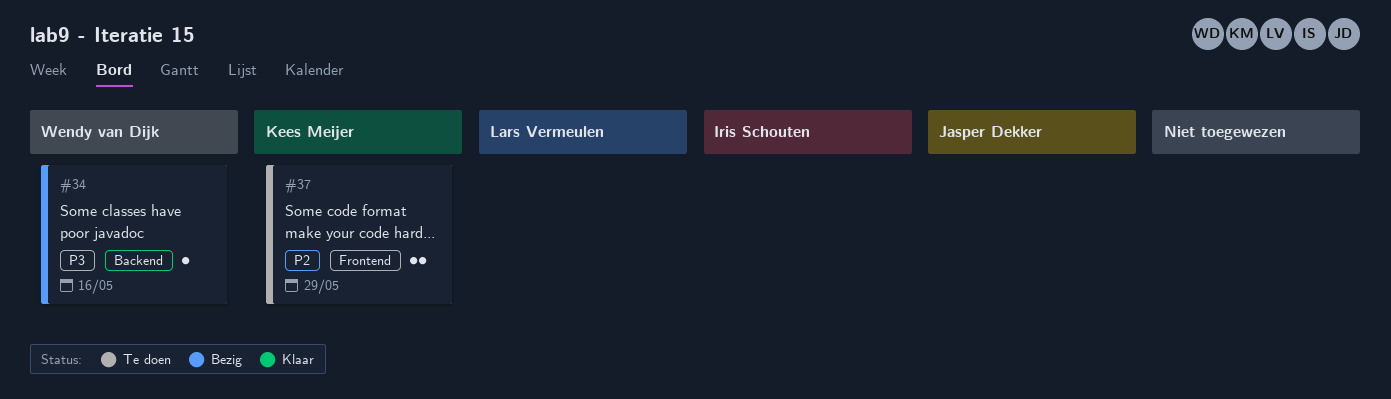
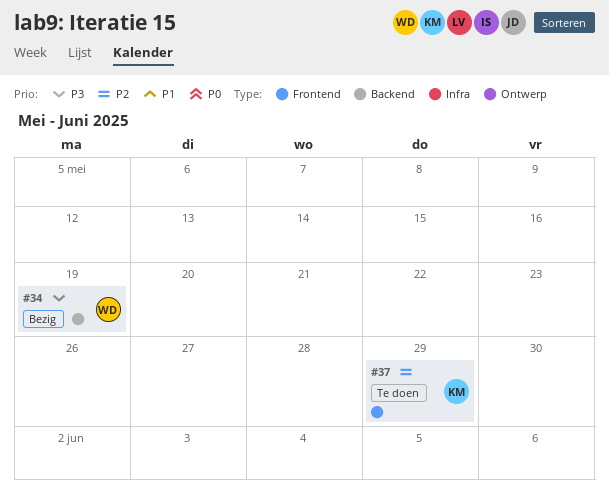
#34, due: May 16 -> May 19

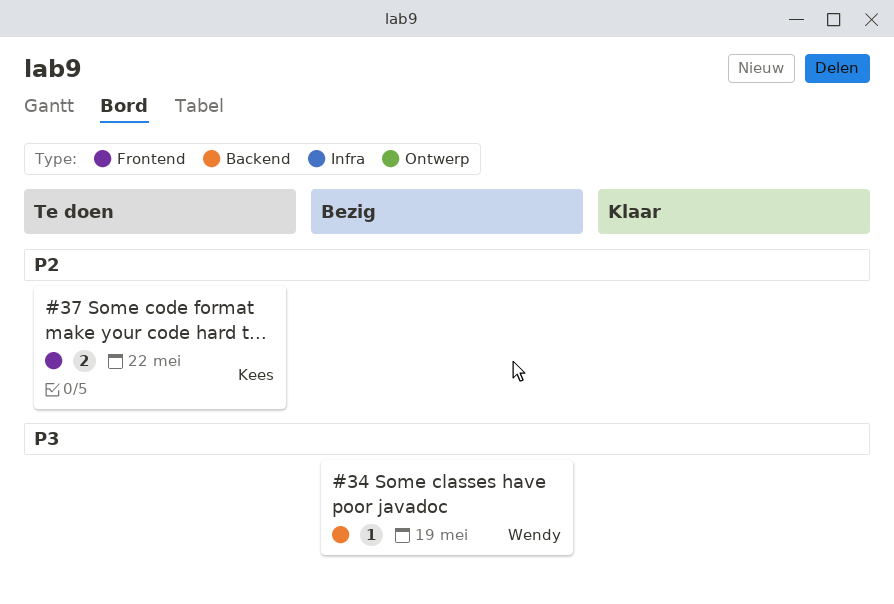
#37, due: May 29 -> May 22

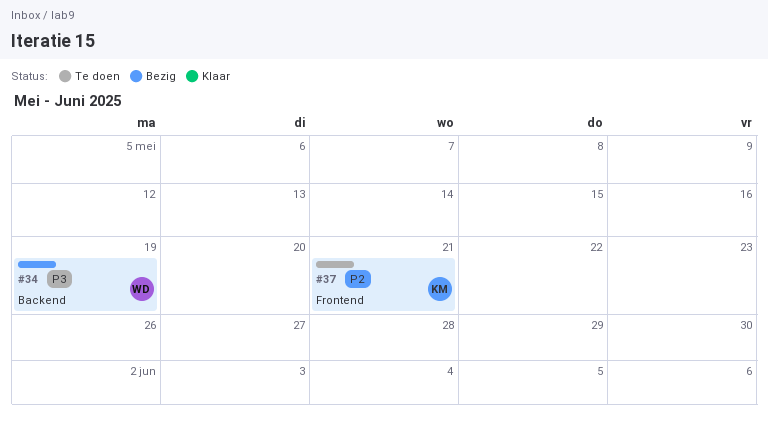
#37, due: May 22 -> May 21

